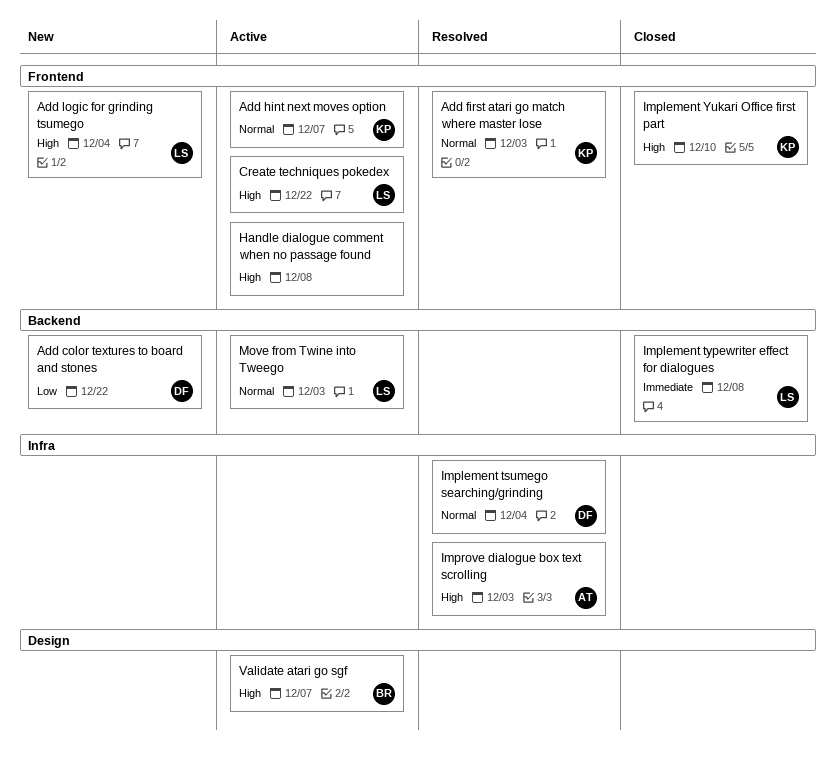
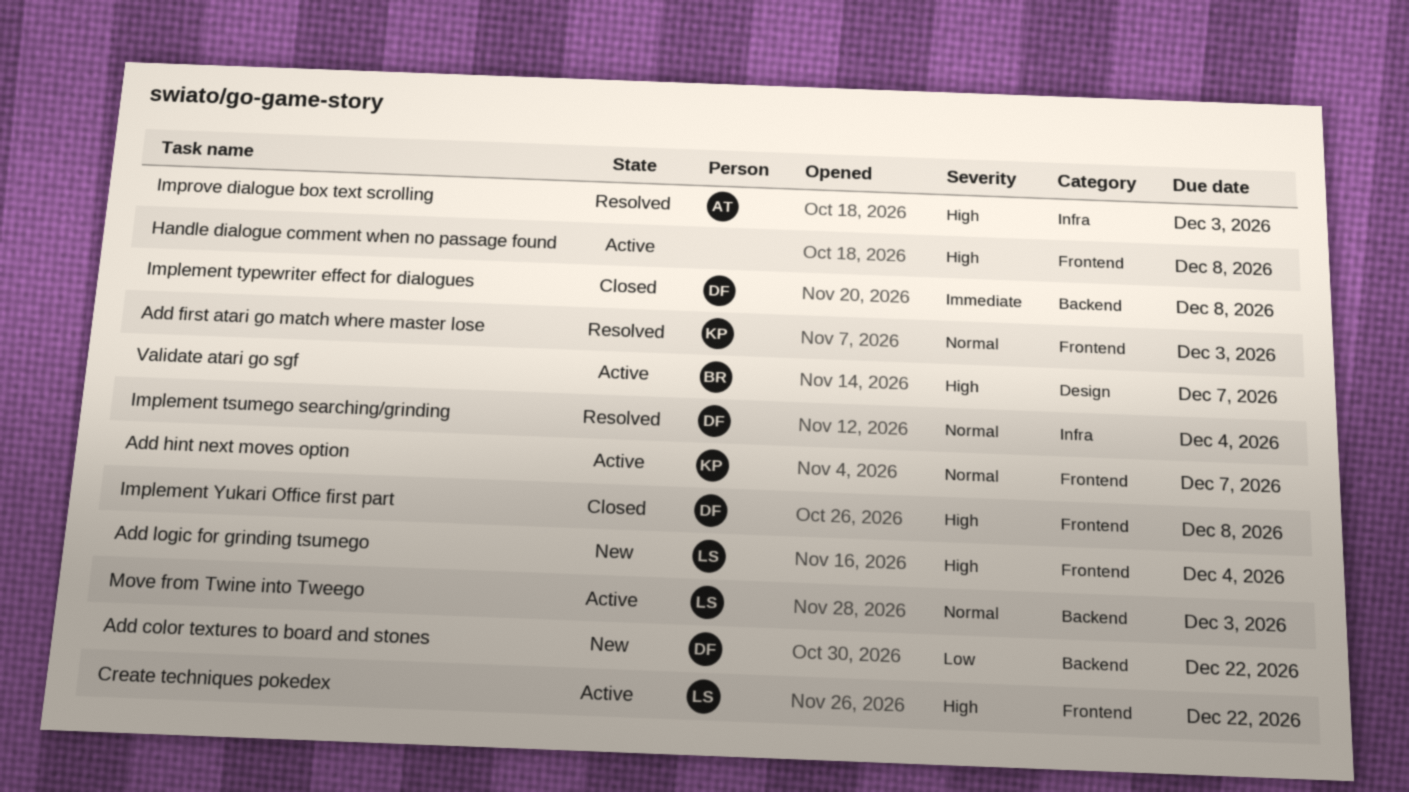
Implement typewriter effect for dialogues, owner: LS -> DF
Implement Yukari Office first part, owner: KP -> DF
Implement Yukari Office first part, due: Dec 10 -> Dec 8

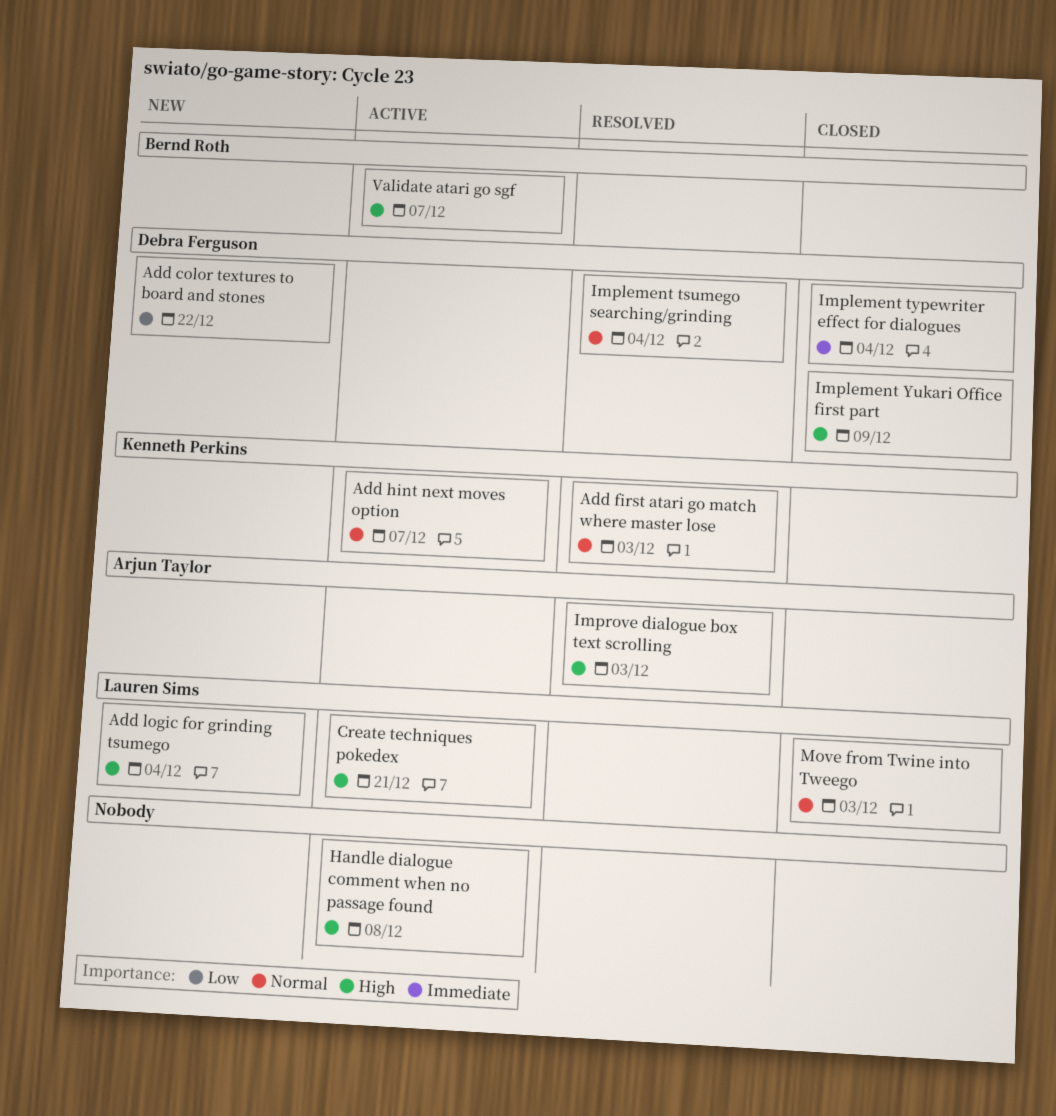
Create techniques pokedex, due: Dec 22 -> Dec 21
Implement typewriter effect for dialogues, due: Dec 8 -> Dec 4
Implement Yukari Office first part, due: Dec 8 -> Dec 9
Move from Twine into Tweego, status: Active -> Closed

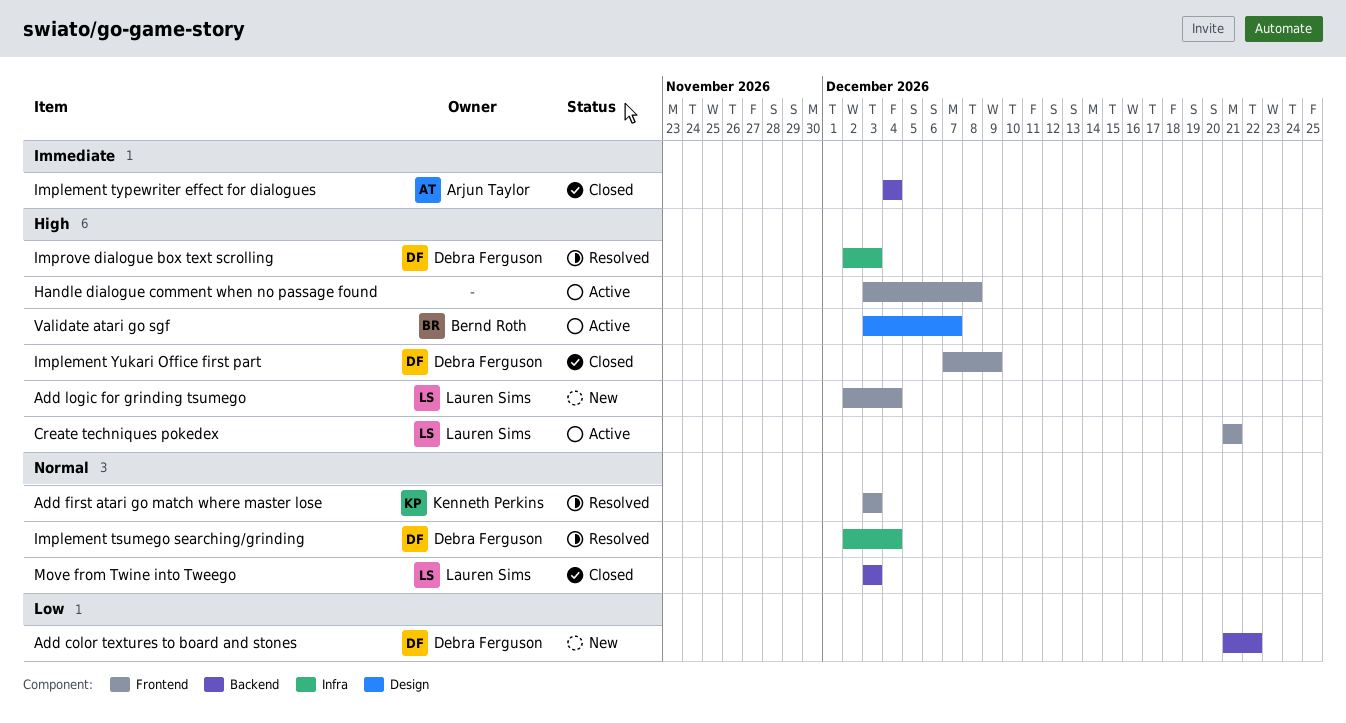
Add hint next moves option: present -> none
Implement typewriter effect for dialogues, owner: Debra Ferguson -> Arjun Taylor
Improve dialogue box text scrolling, owner: Arjun Taylor -> Debra Ferguson

